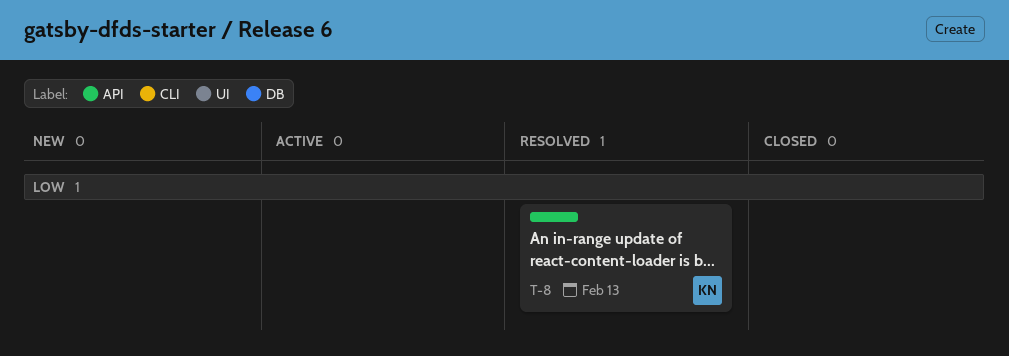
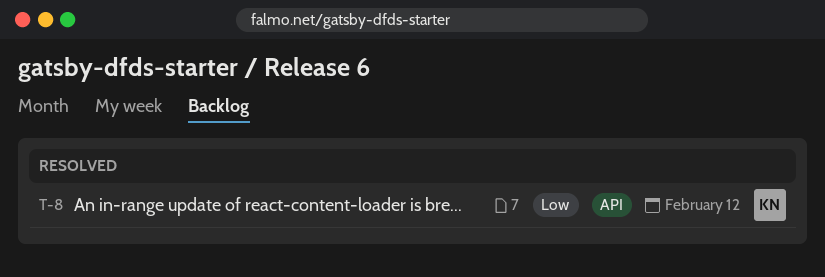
T-8, due: Feb 13 -> Feb 12

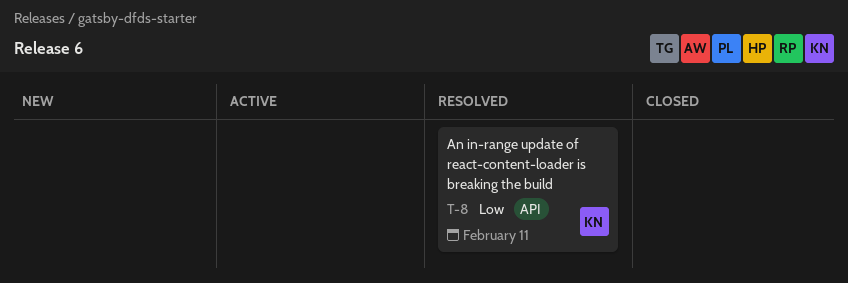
T-8, due: Feb 12 -> Feb 11

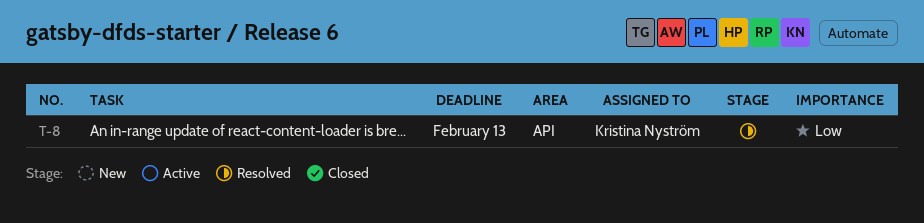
T-8, due: Feb 11 -> Feb 13

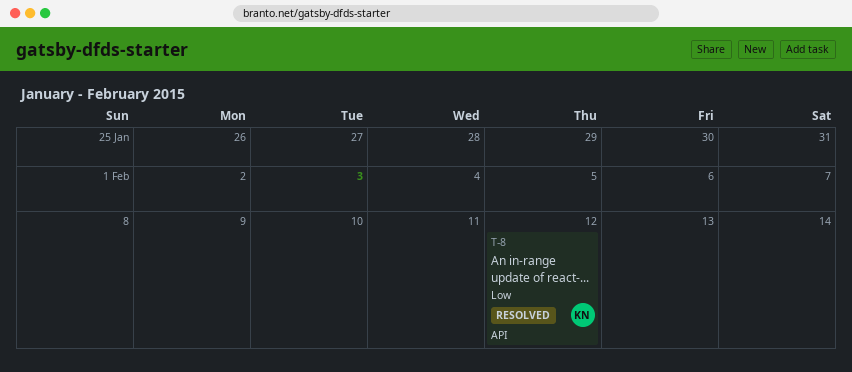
T-8, due: Feb 13 -> Feb 12

